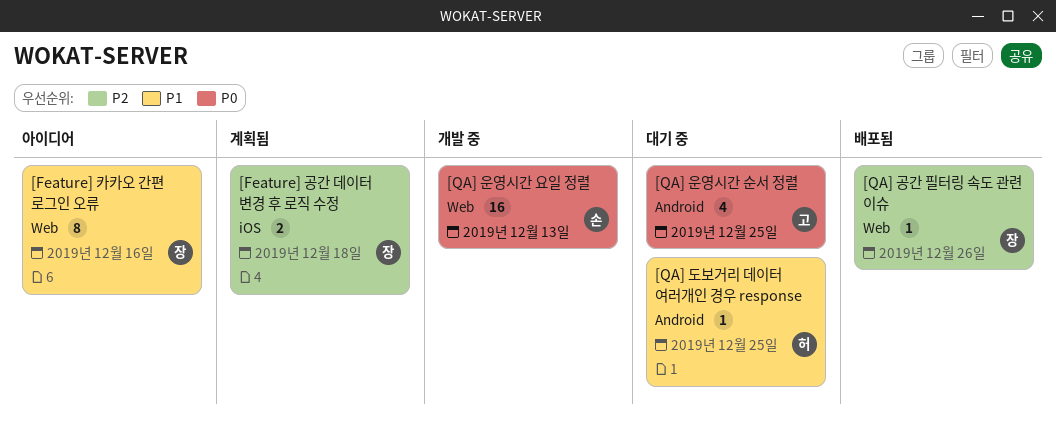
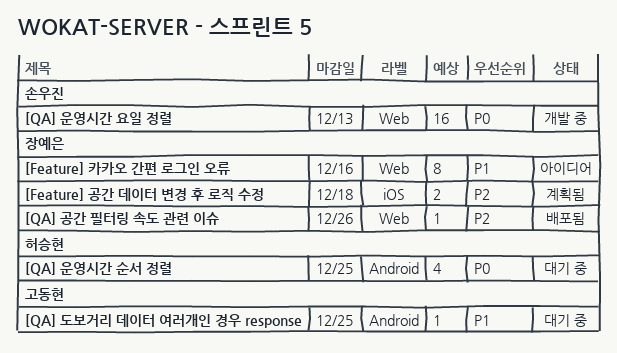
[QA] 도보거리 데이터 여러개인 경우 response, owner: 허승현 -> 고동현
[QA] 운영시간 순서 정렬, owner: 고동현 -> 허승현

